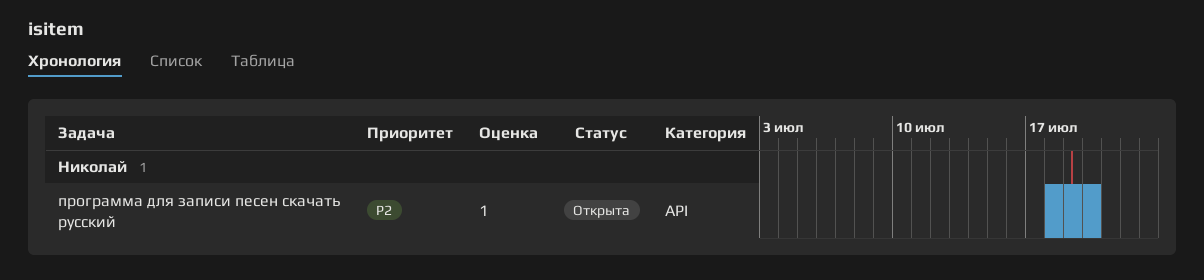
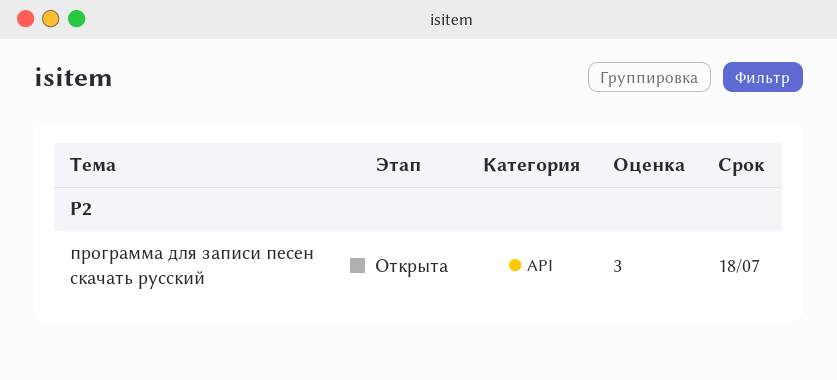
программа для записи песен скачать русский, estimate: 1 -> 3
программа для записи песен скачать русский, due: Jul 20 -> Jul 18

